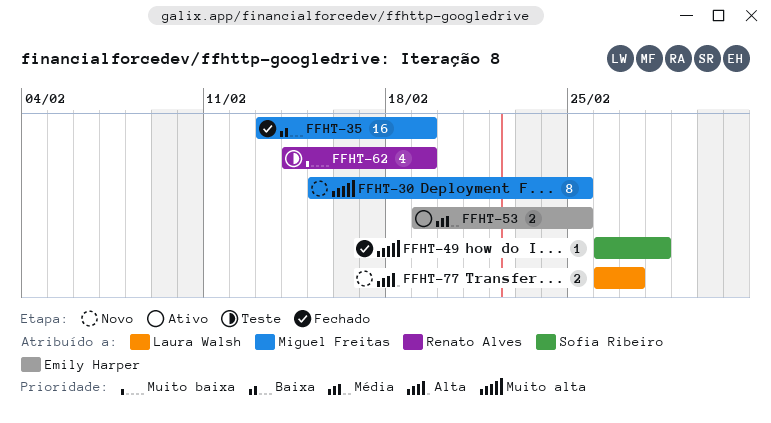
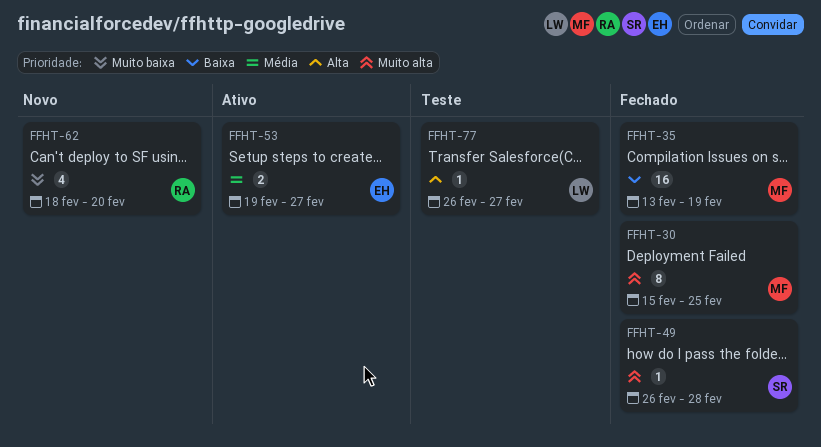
FFHT-30, status: Novo -> Fechado
FFHT-53, due: Feb 25 -> Feb 27
FFHT-62, status: Teste -> Novo
FFHT-62, start: Feb 14 -> Feb 18
FFHT-62, due: Feb 19 -> Feb 20
FFHT-77, status: Novo -> Teste
FFHT-77, estimate: 2 -> 1

